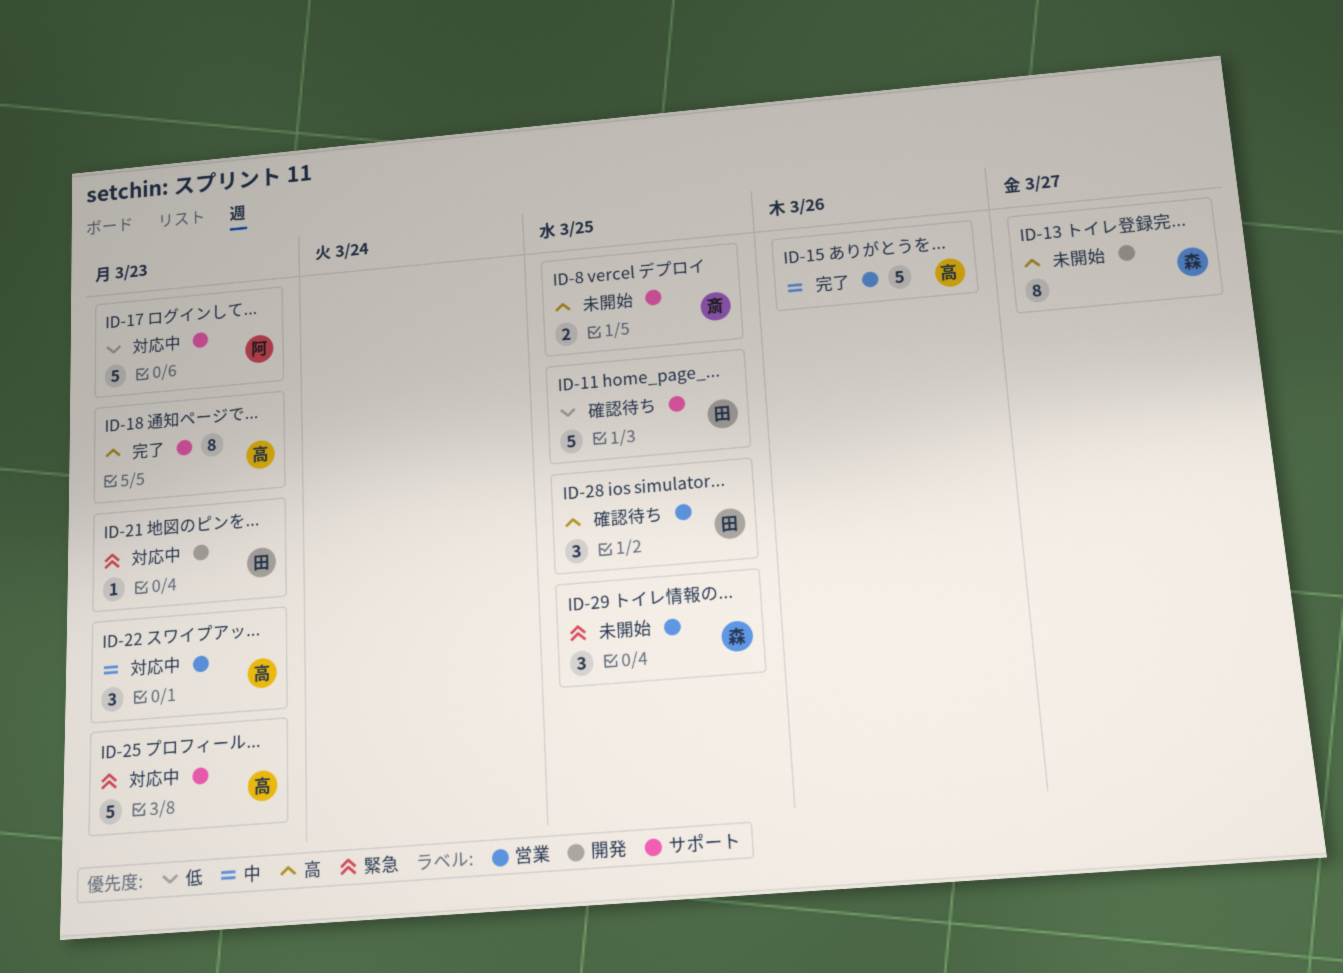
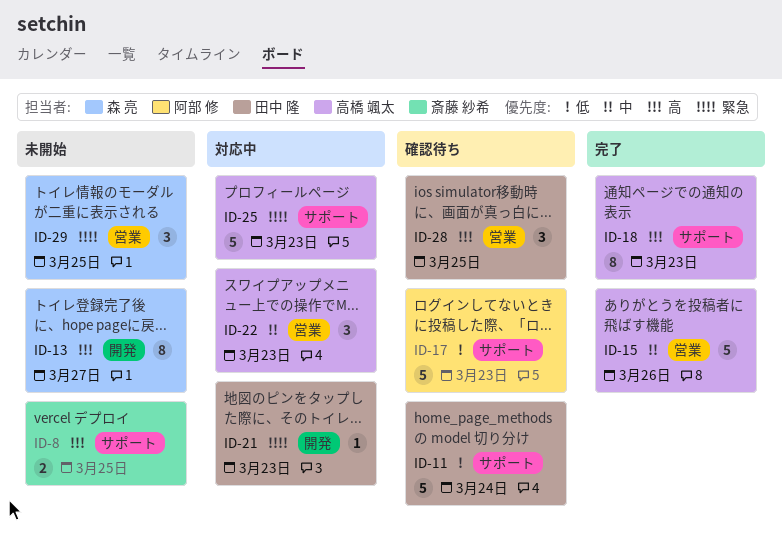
ID-11, due: Mar 25 -> Mar 24
ID-17, status: 対応中 -> 確認待ち

